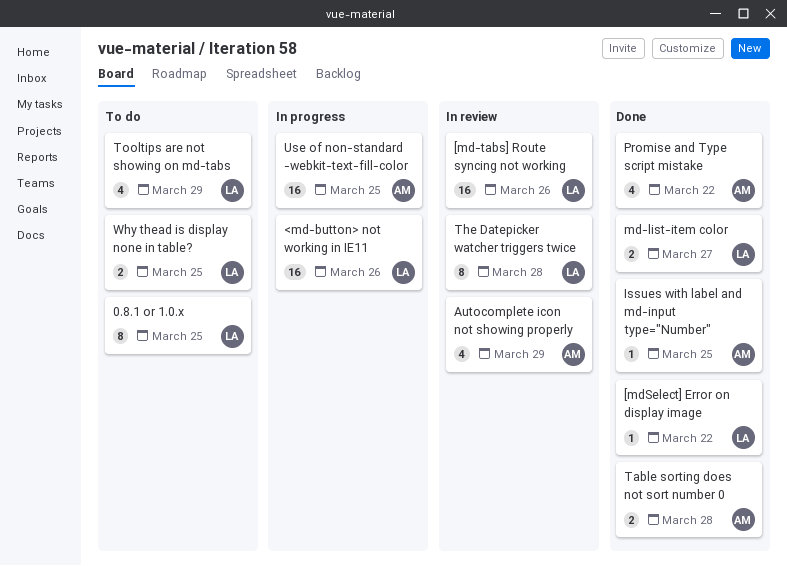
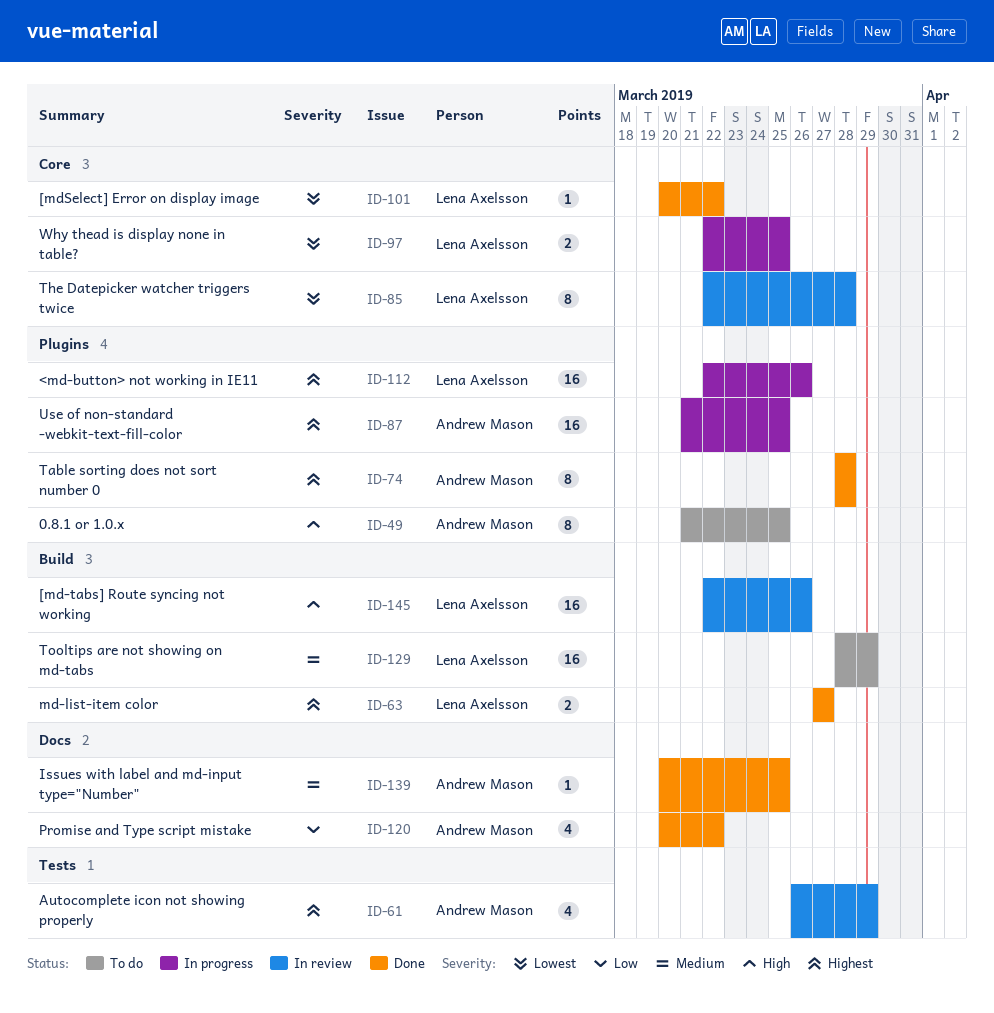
0.8.1 or 1.0.x, owner: Lena Axelsson -> Andrew Mason
Table sorting does not sort number 0, estimate: 2 -> 8
Tooltips are not showing on md-tabs, estimate: 4 -> 16
Why thead is display none in table?, status: To do -> In progress

